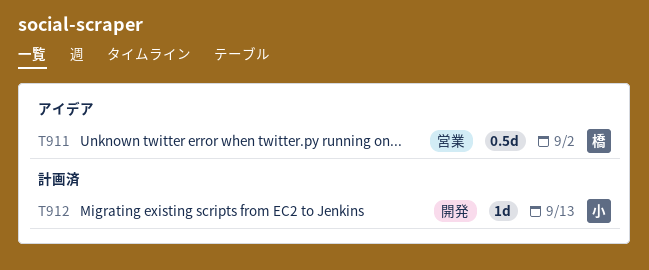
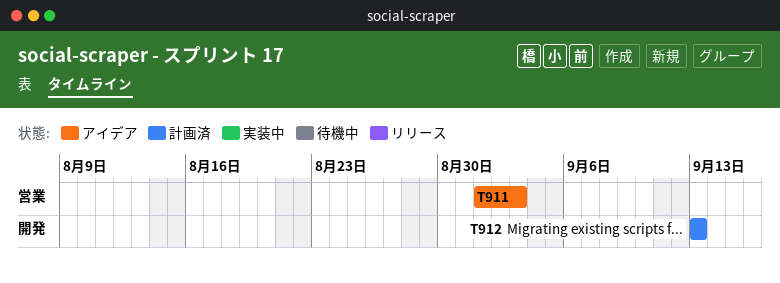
T911, due: Sep 2 -> Sep 3

